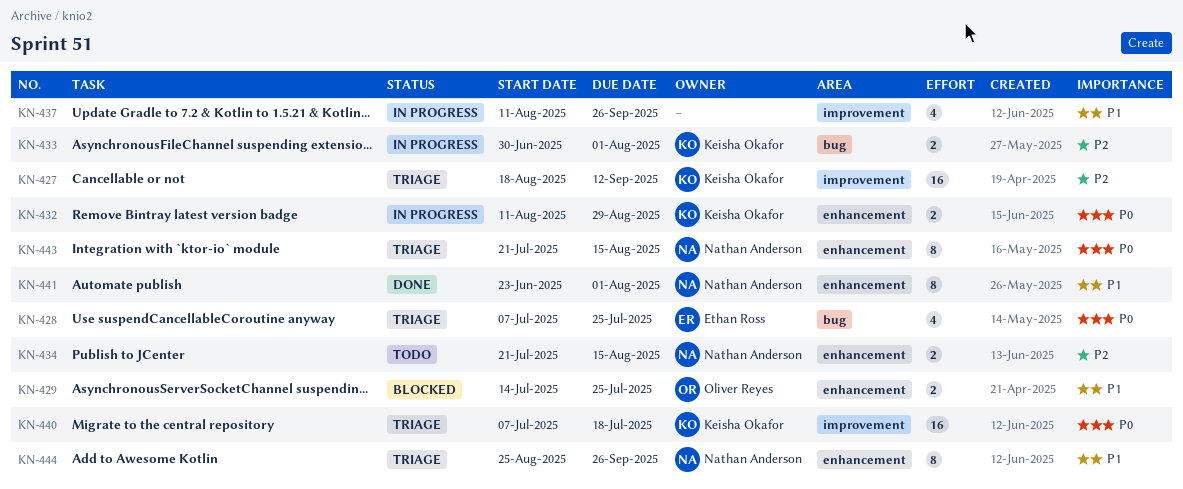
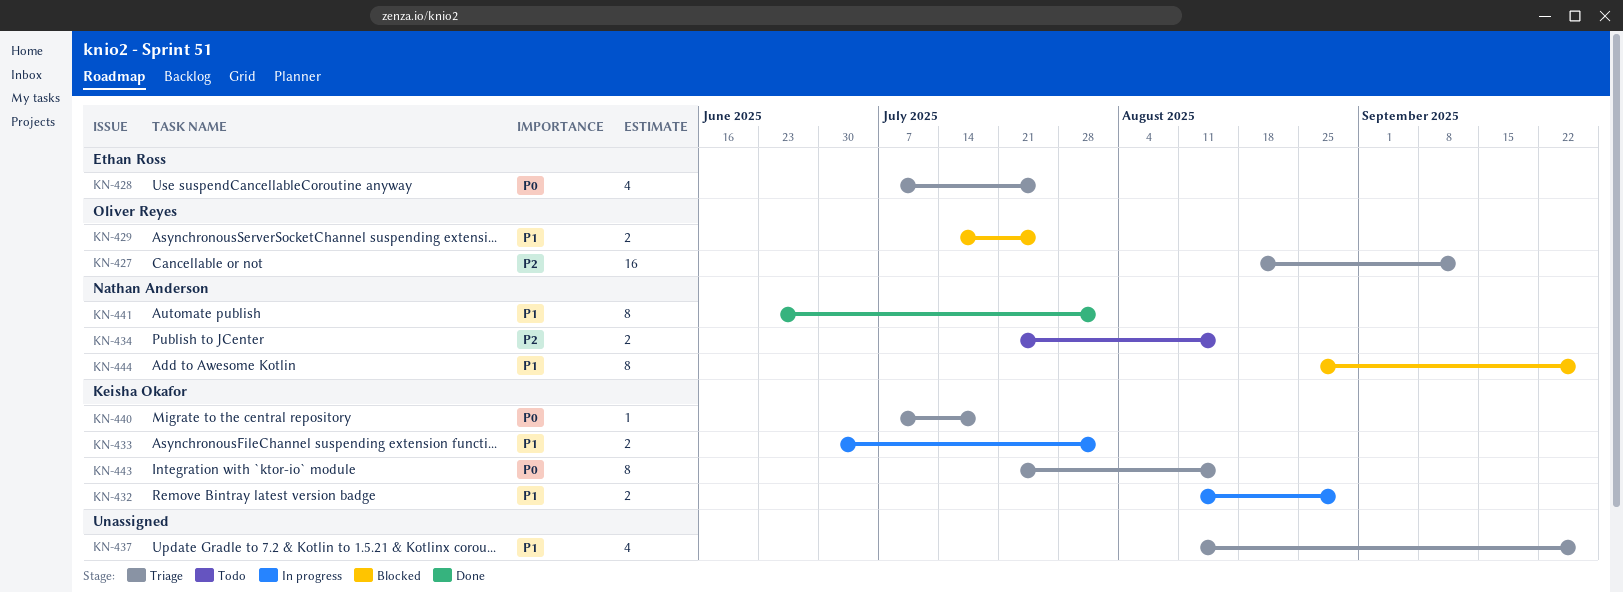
KN-427, owner: Keisha Okafor -> Oliver Reyes
KN-432, priority: P0 -> P1
KN-433, priority: P2 -> P1
KN-437, status: In progress -> Triage
KN-440, estimate: 16 -> 1
KN-443, owner: Nathan Anderson -> Keisha Okafor
KN-444, status: Triage -> Blocked

